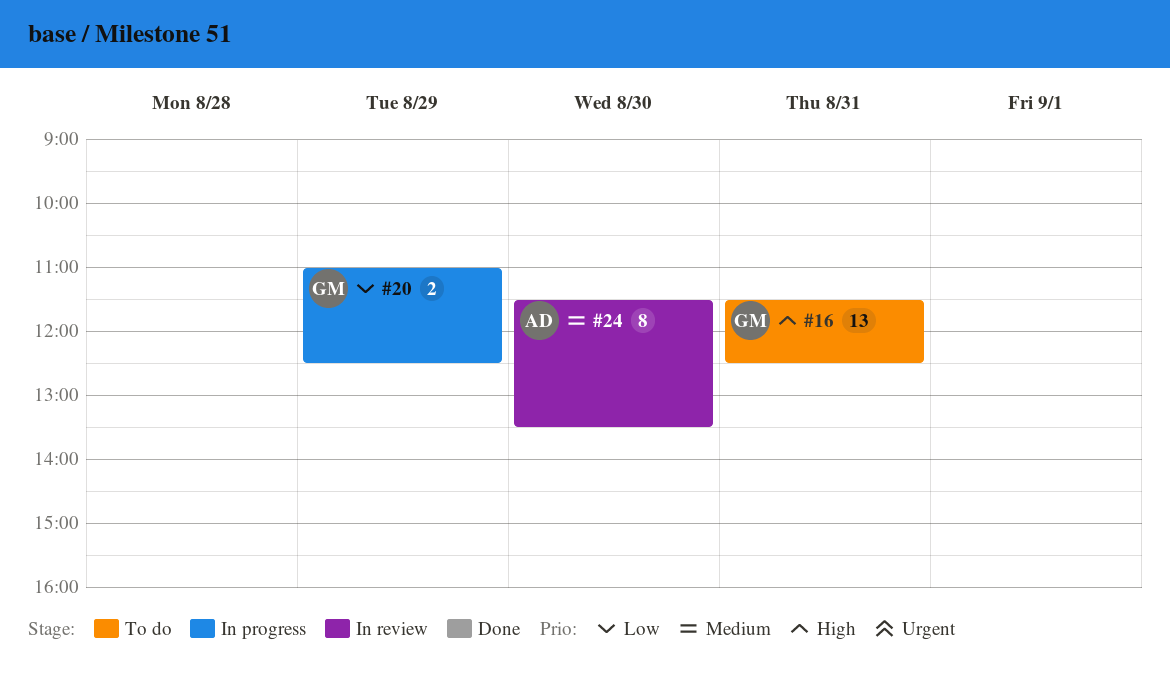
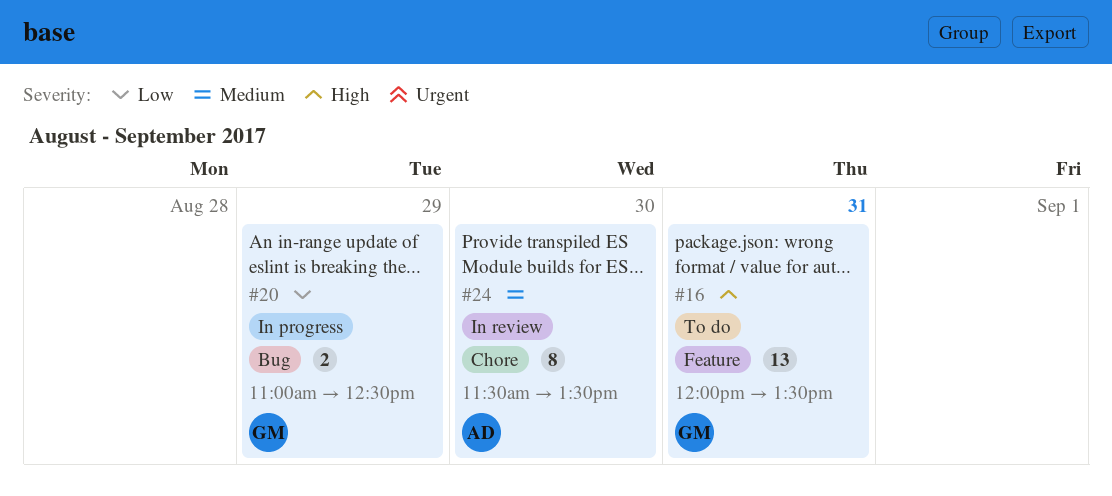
#16, begins: 11:30 -> 12:00
#16, ends: 12:30 -> 13:30

